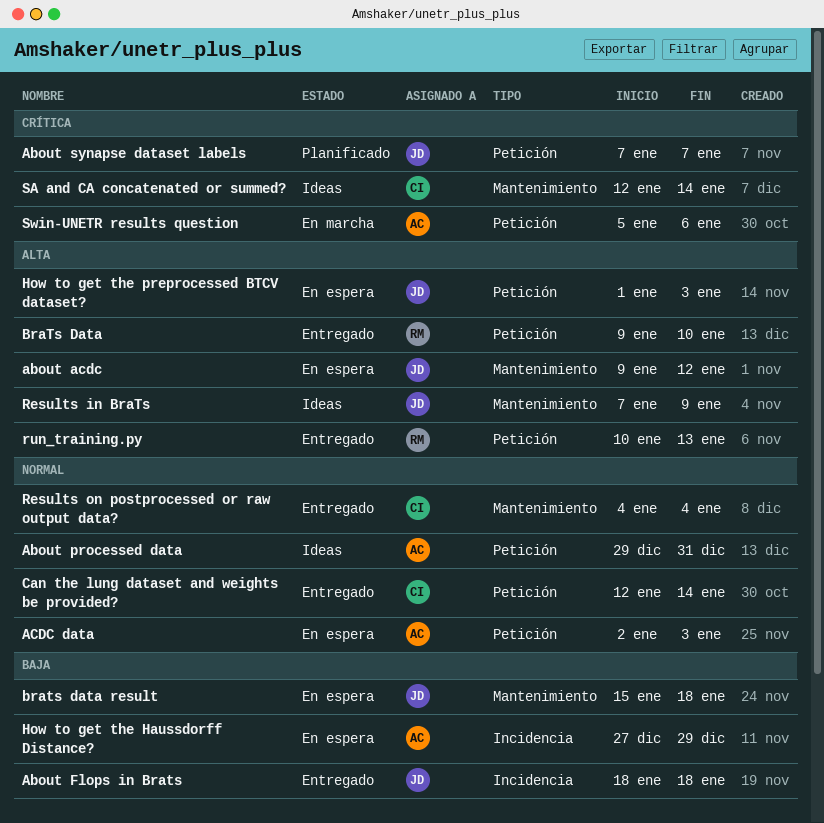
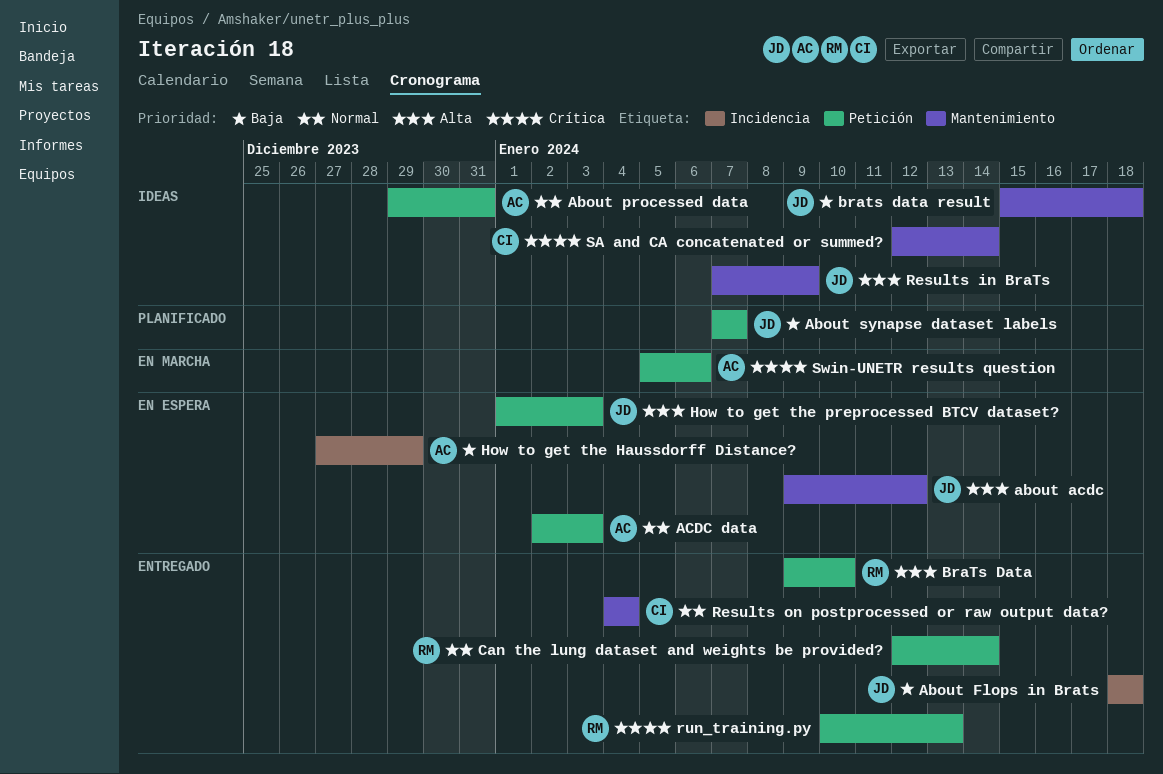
About synapse dataset labels, priority: Crítica -> Baja
brats data result, status: En espera -> Ideas
Can the lung dataset and weights be provided?, owner: CI -> RM
run_training.py, priority: Alta -> Crítica

